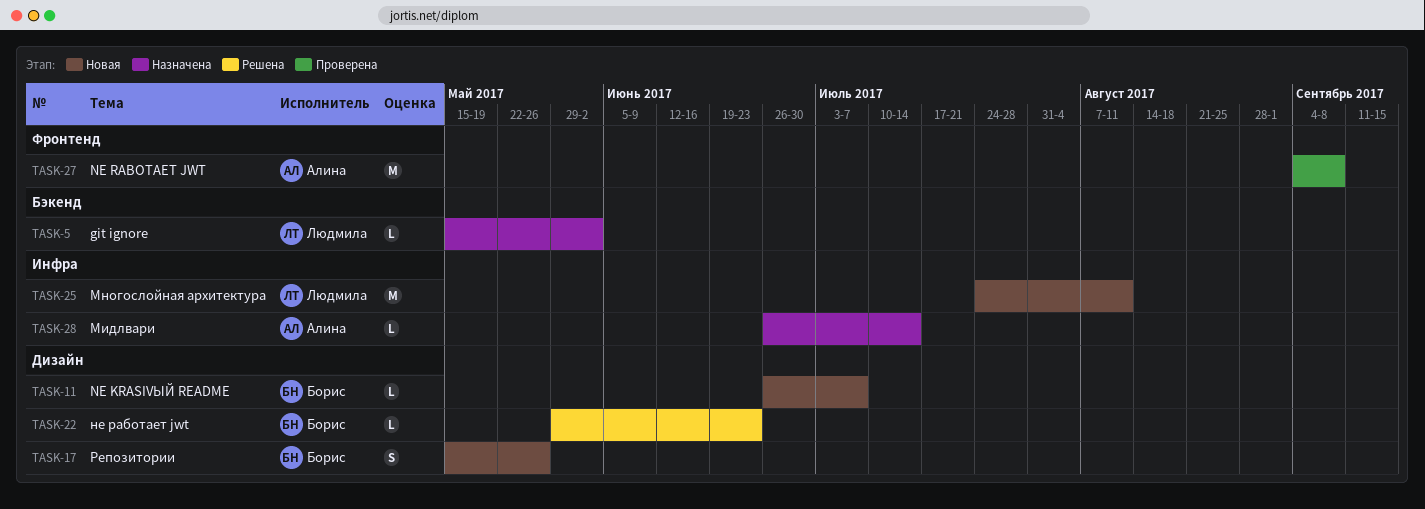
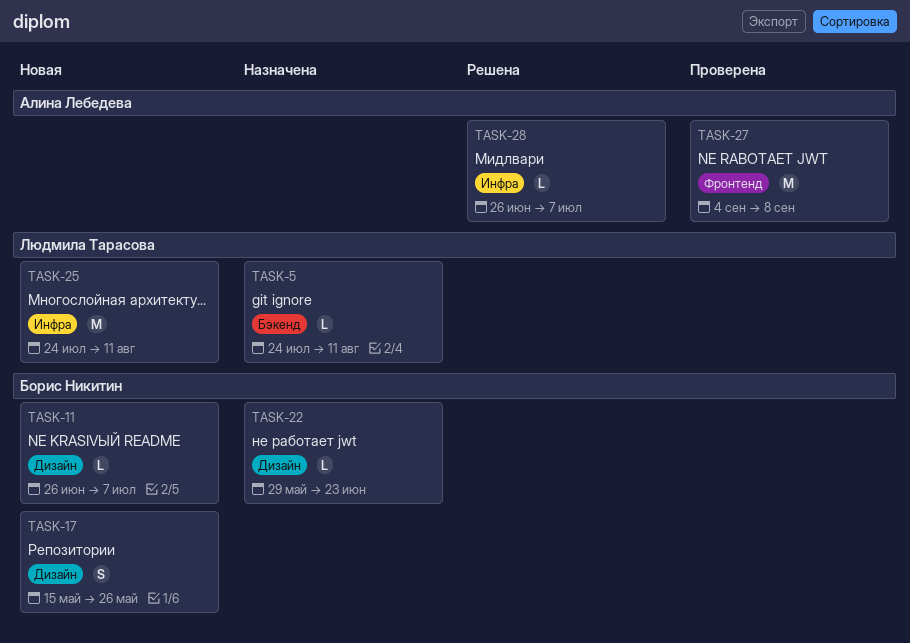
TASK-5, start: May 15 -> Jul 24
TASK-5, due: Jun 2 -> Aug 11
TASK-22, status: Решена -> Назначена
TASK-28, status: Назначена -> Решена
TASK-28, due: Jul 14 -> Jul 7

